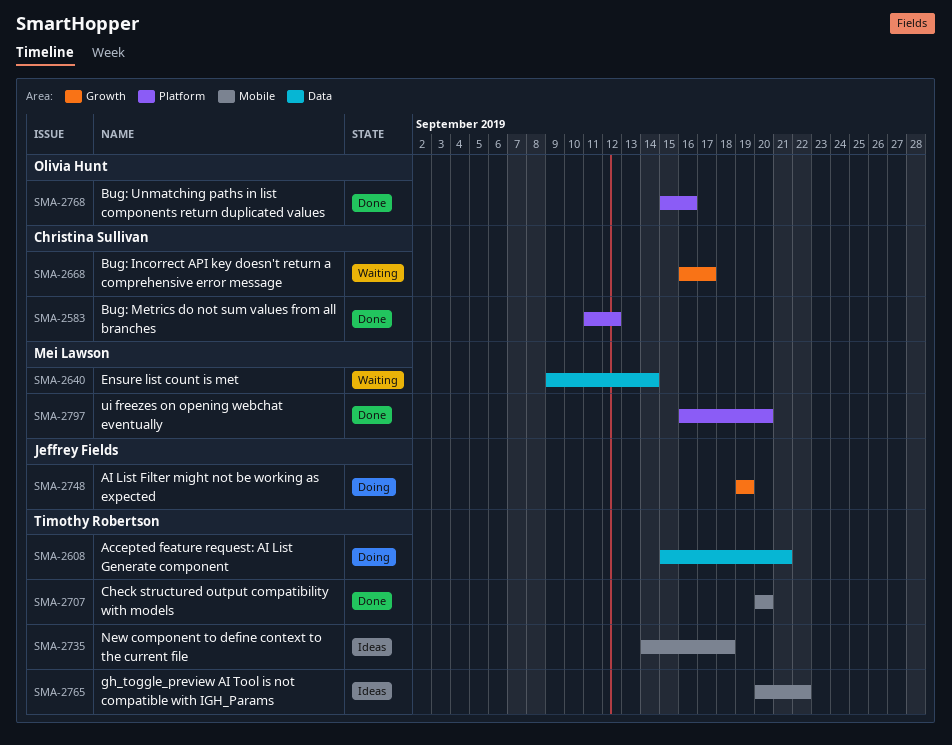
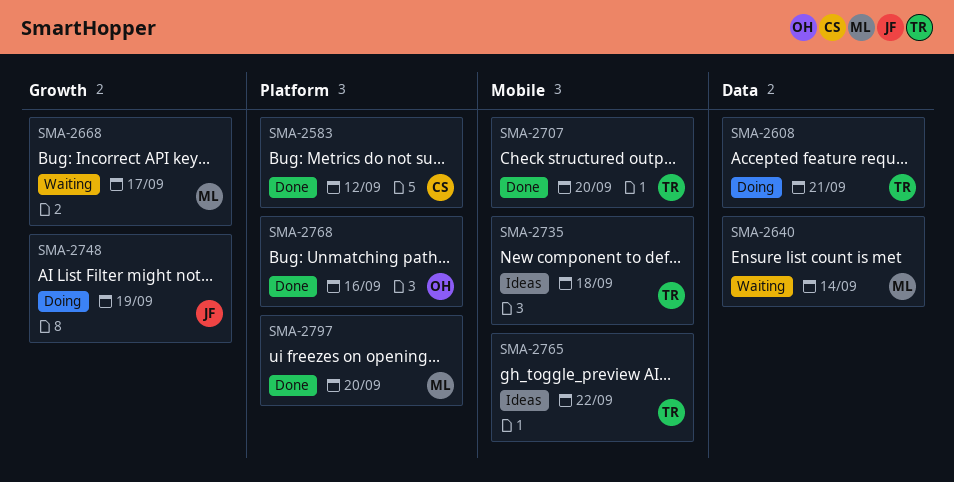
SMA-2668, owner: Christina Sullivan -> Mei Lawson

